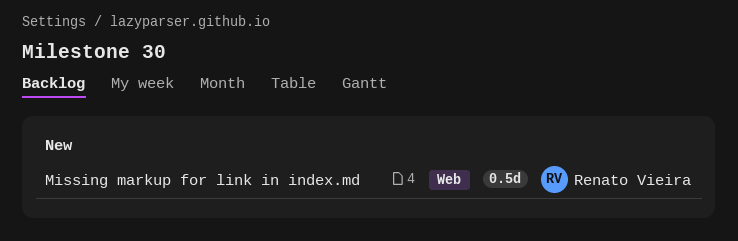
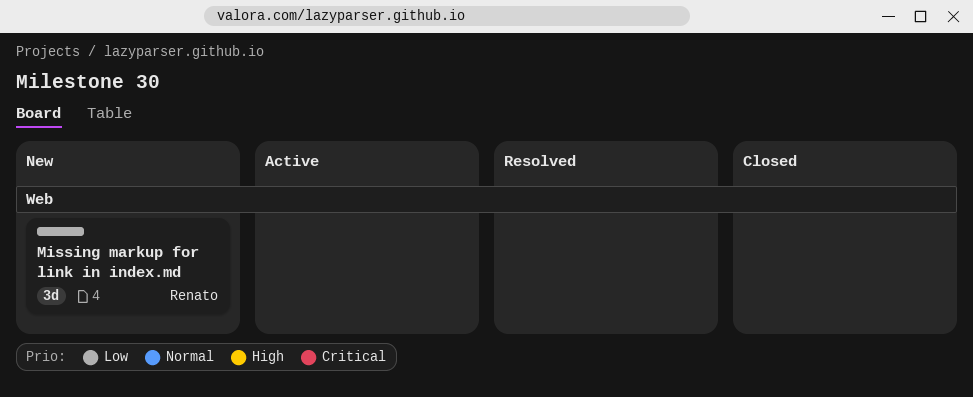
Missing markup for link in index.md, estimate: 0.5d -> 3d

